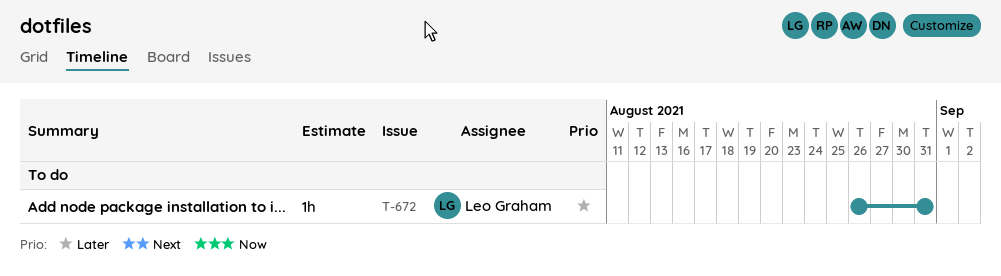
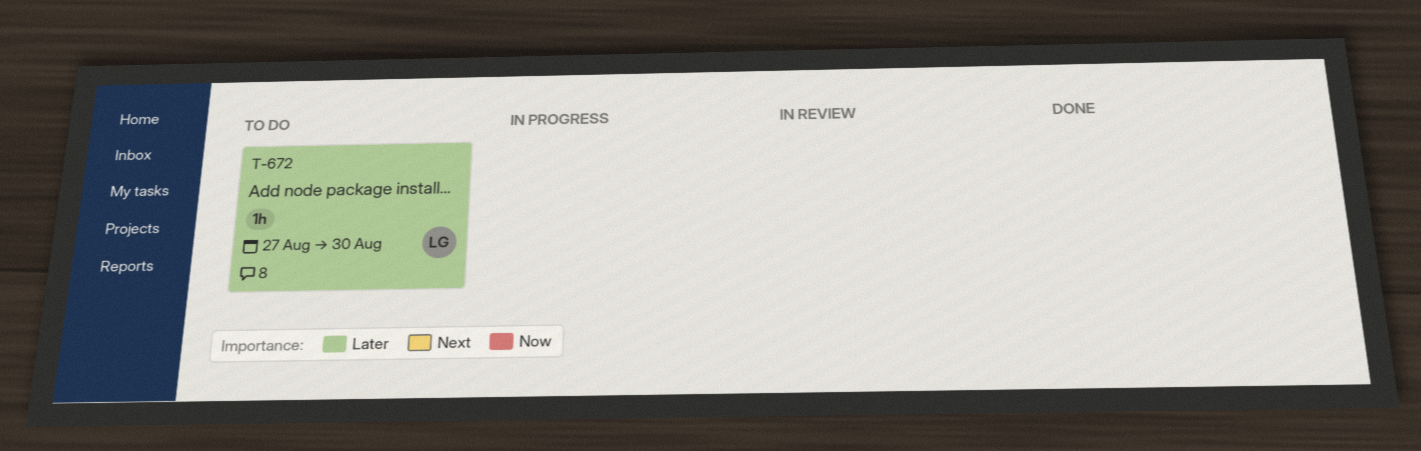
T-672, start: Aug 26 -> Aug 27
T-672, due: Aug 31 -> Aug 30

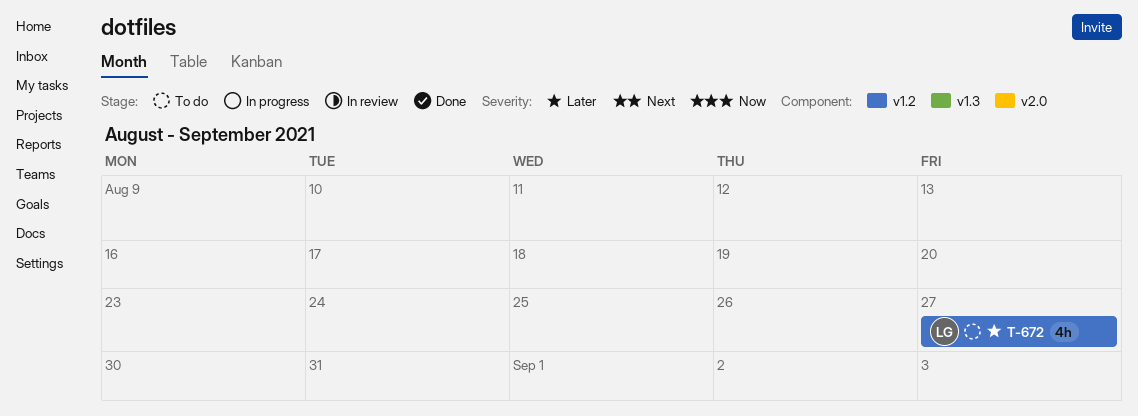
T-672, estimate: 1h -> 4h
T-672, due: Aug 30 -> Aug 27

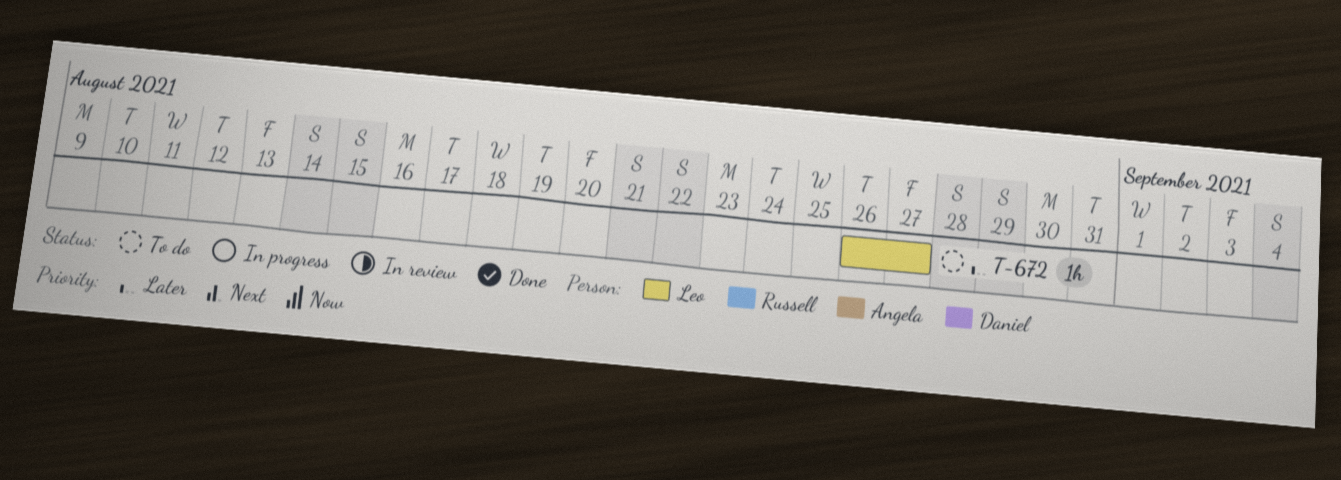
T-672, estimate: 4h -> 1h
T-672, start: Aug 27 -> Aug 26

